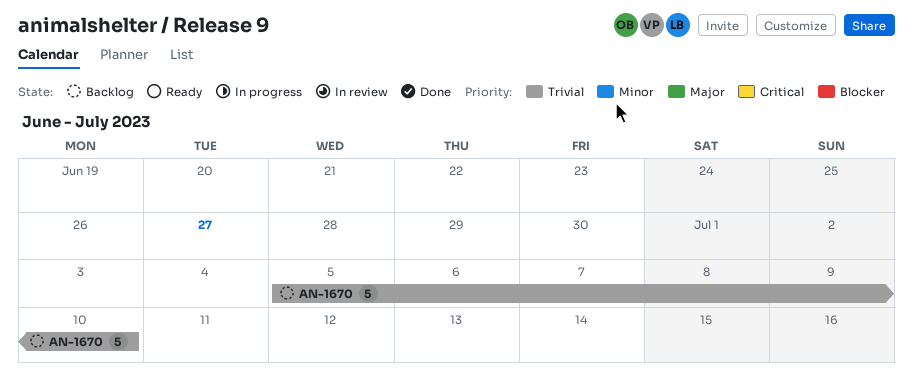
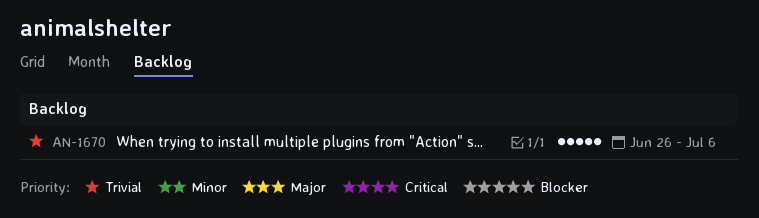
AN-1670, start: Jul 5 -> Jun 26
AN-1670, due: Jul 10 -> Jul 6

